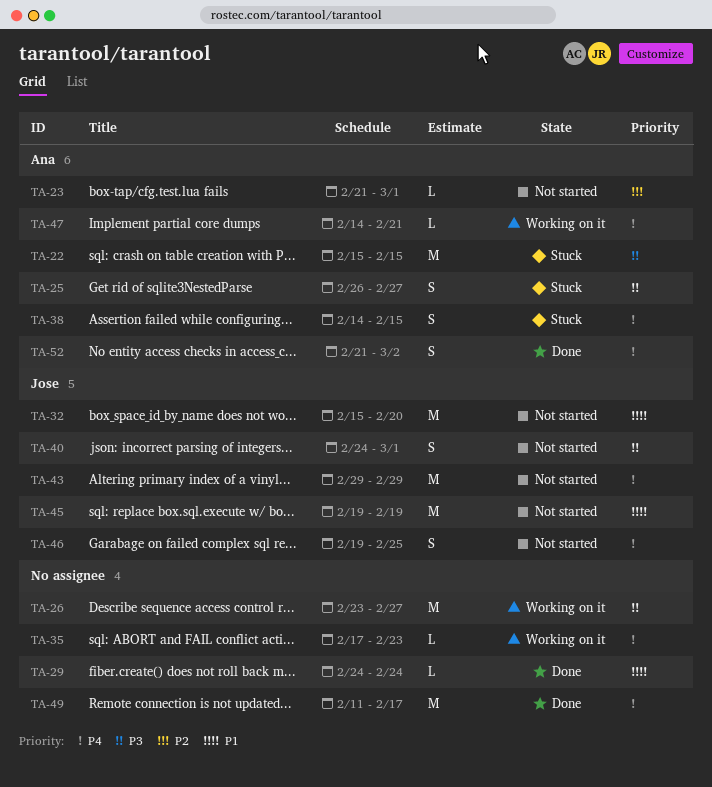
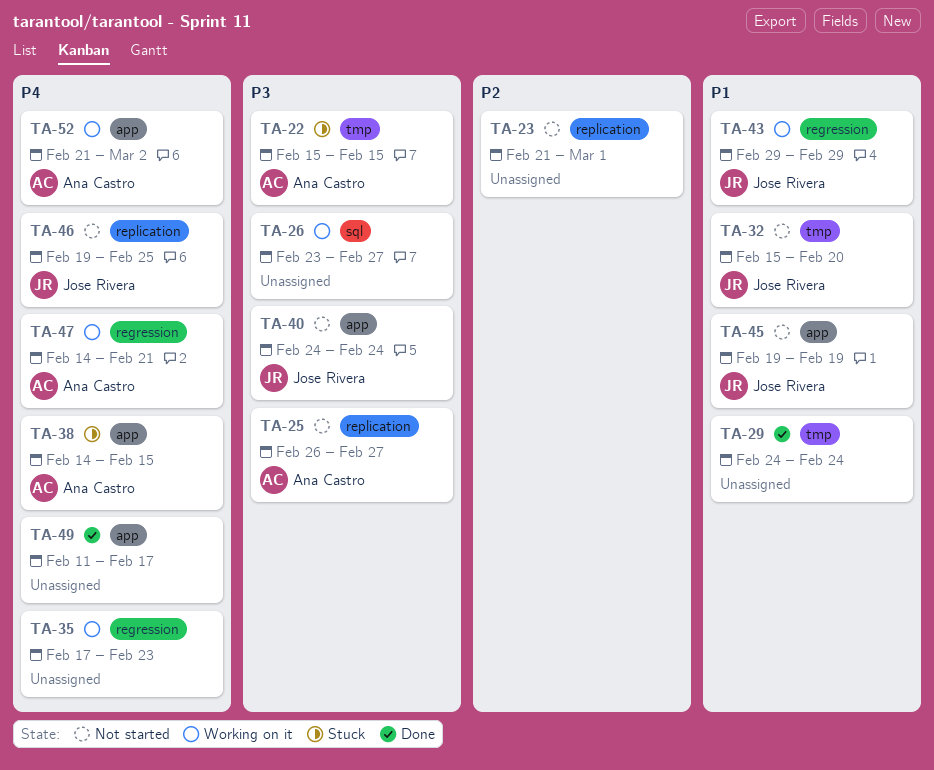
TA-23, owner: Ana Castro -> none
TA-25, status: Stuck -> Not started
TA-40, due: Mar 1 -> Feb 24
TA-43, status: Not started -> Working on it
TA-43, priority: P4 -> P1
TA-52, status: Done -> Working on it

